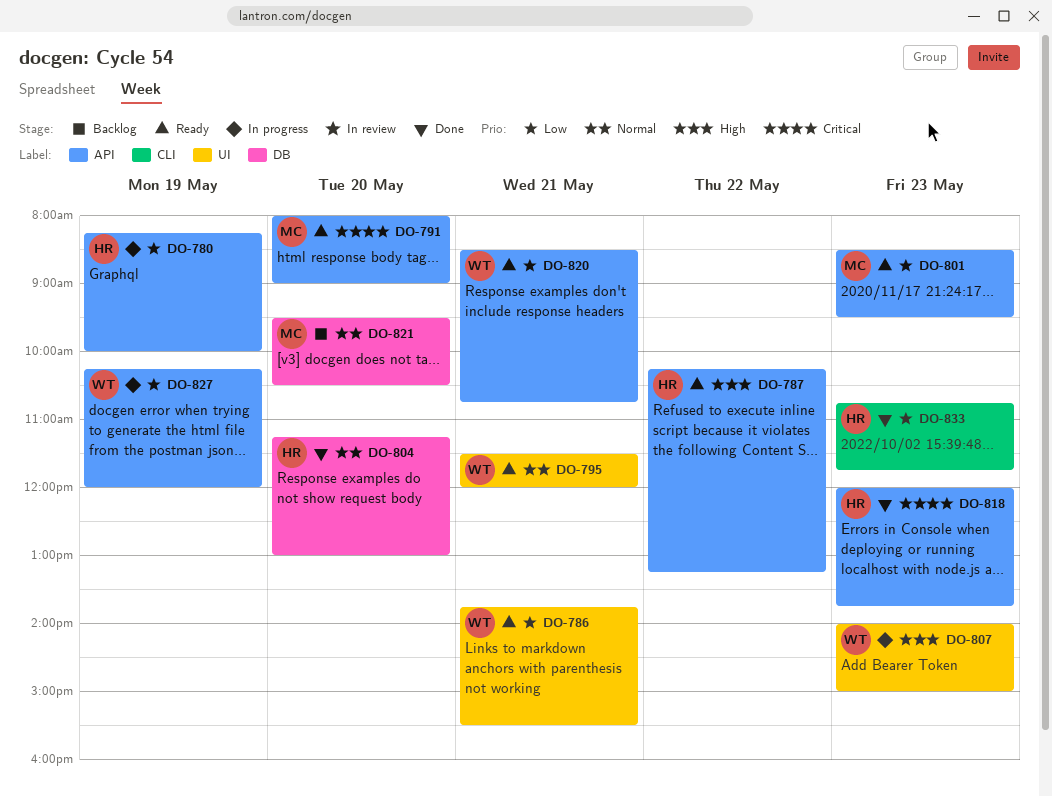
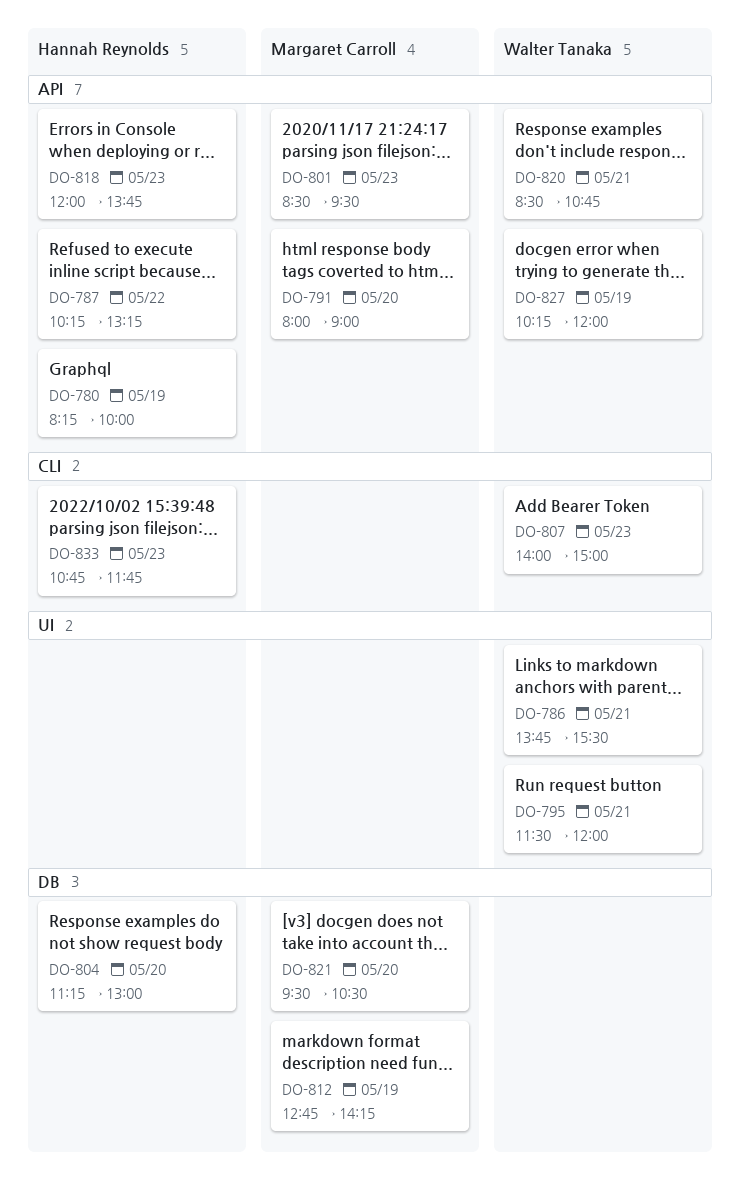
DO-807, label: UI -> CLI
DO-812: none -> present

